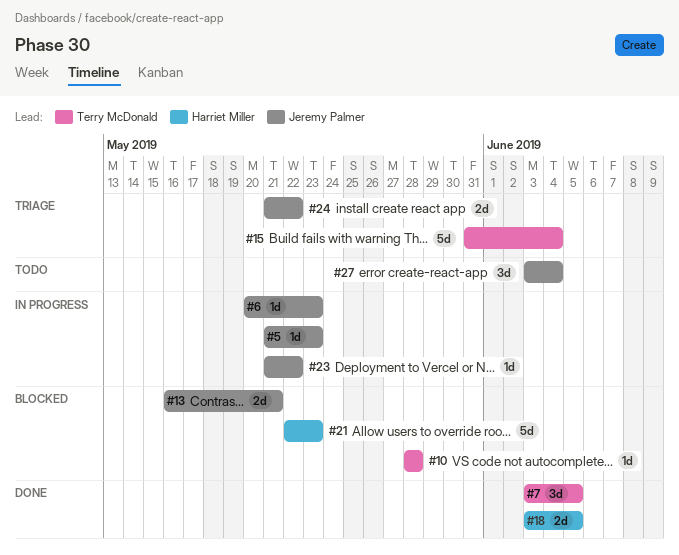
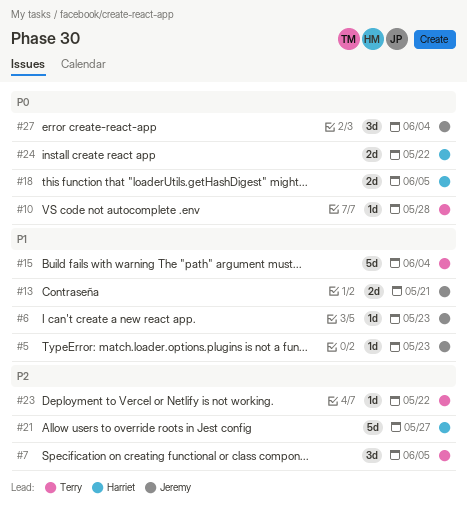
#21, due: May 23 -> May 27
#23, owner: Jeremy Palmer -> Terry McDonald
#24, owner: Jeremy Palmer -> Harriet Miller

